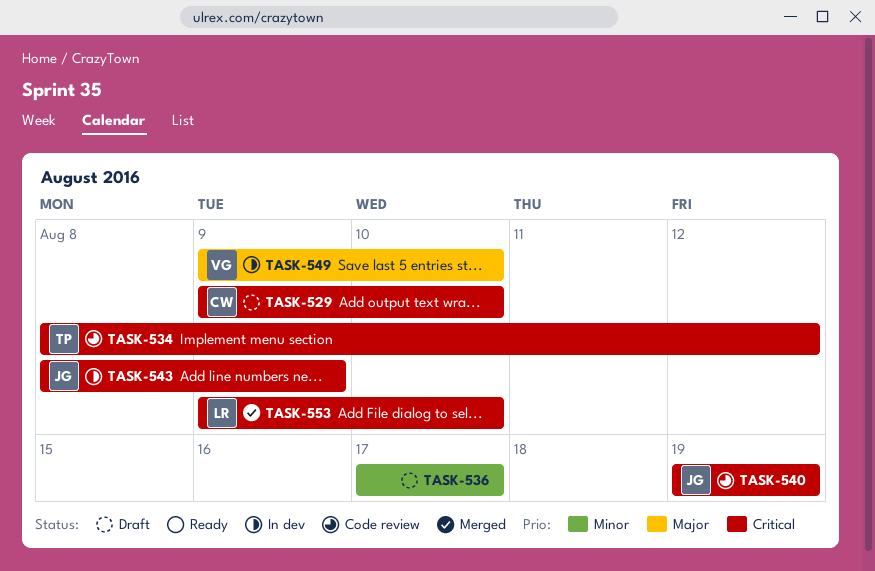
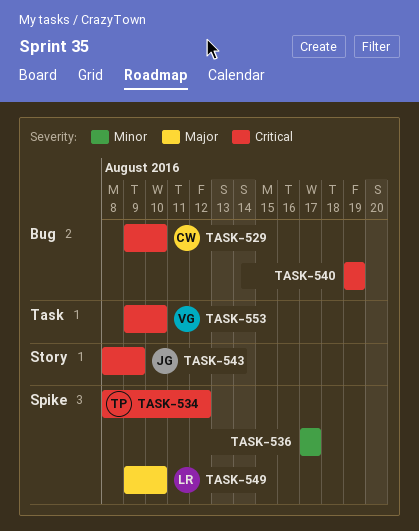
TASK-540, owner: JG -> none
TASK-549, owner: VG -> LR
TASK-553, owner: LR -> VG

